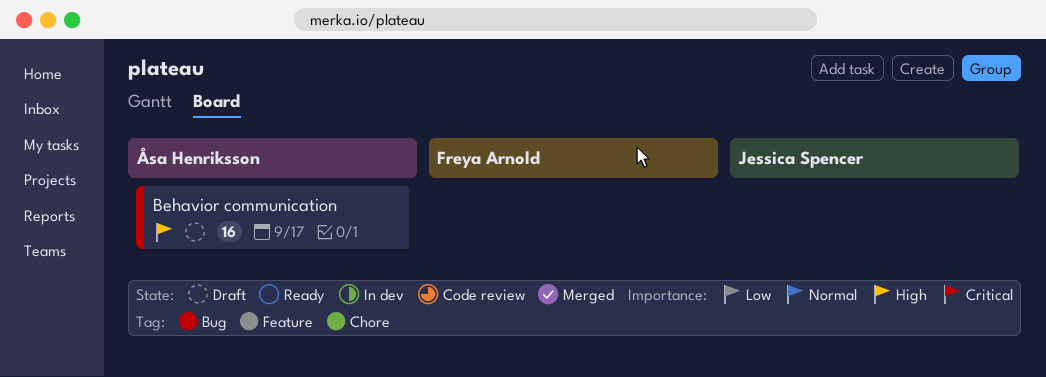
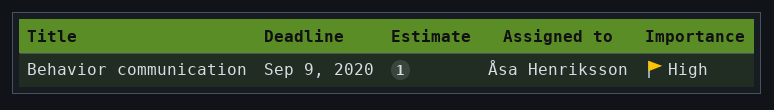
Behavior communication, estimate: 16 -> 1
Behavior communication, due: Sep 17 -> Sep 9

